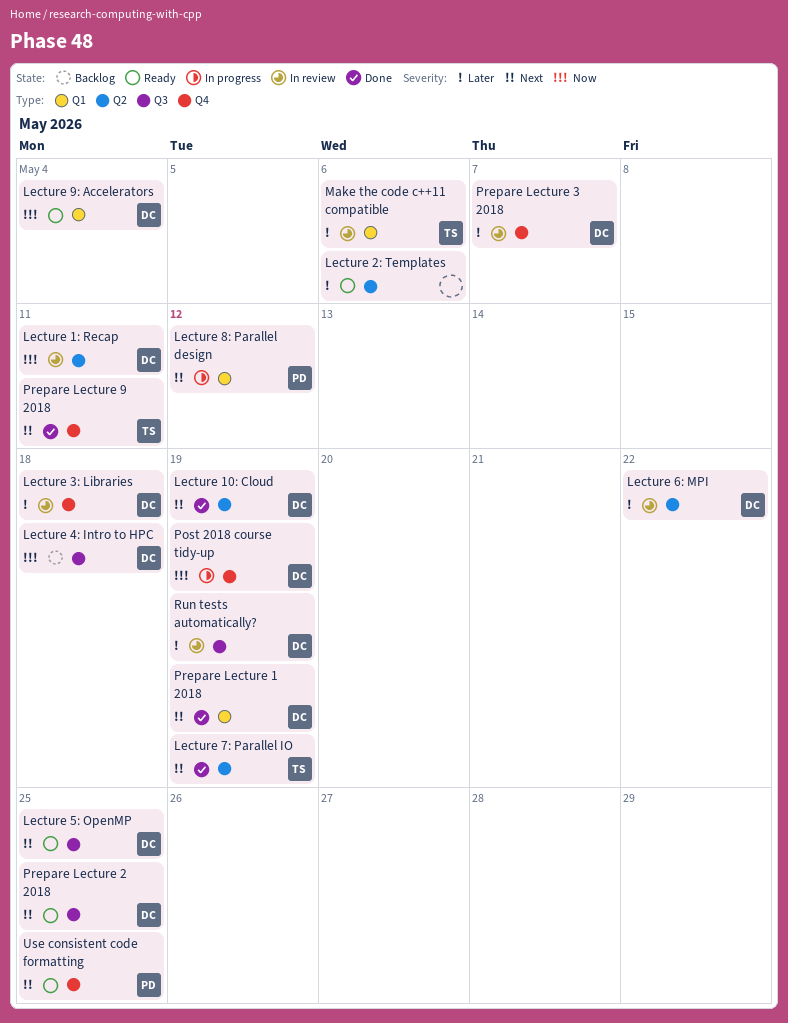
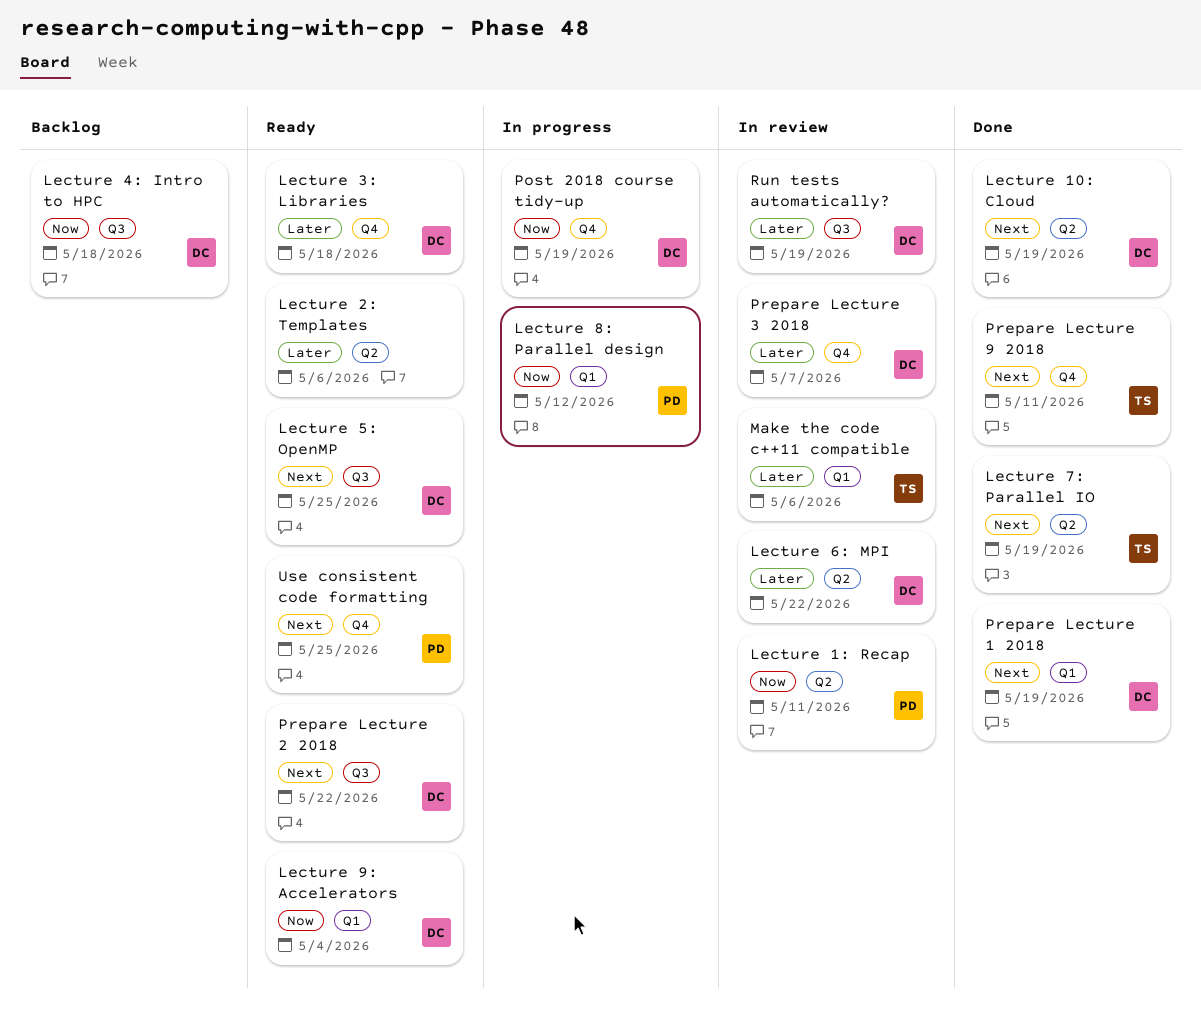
Lecture 1: Recap, owner: DC -> PD
Lecture 3: Libraries, status: In review -> Ready
Lecture 8: Parallel design, priority: Next -> Now
Prepare Lecture 2 2018, due: May 25 -> May 22

